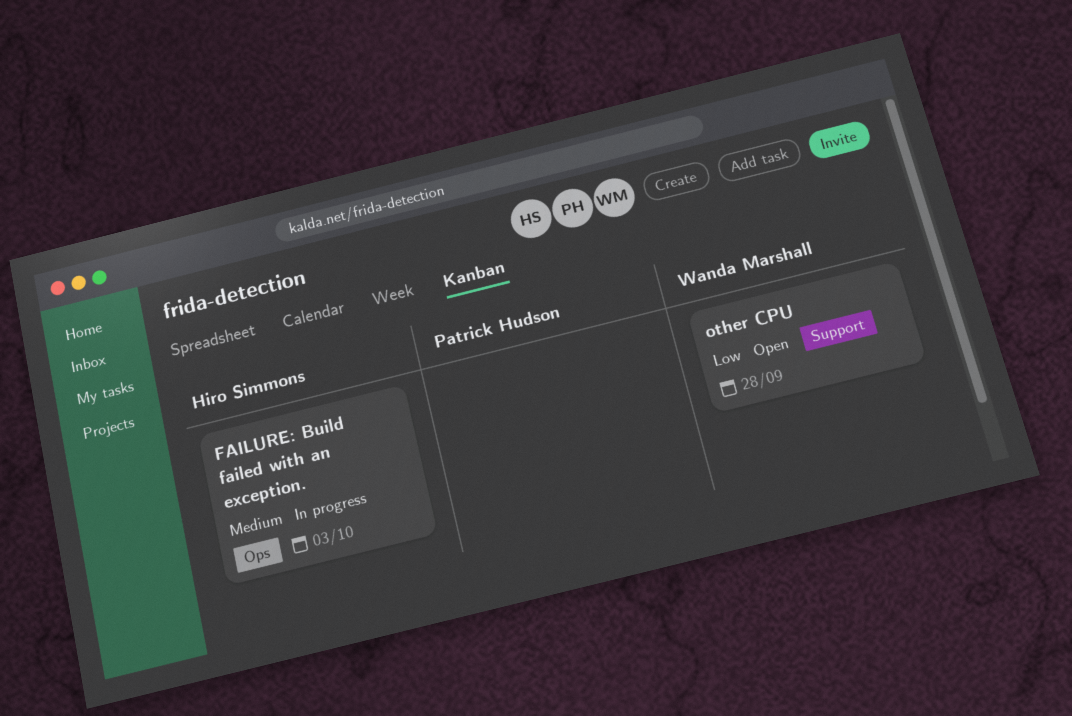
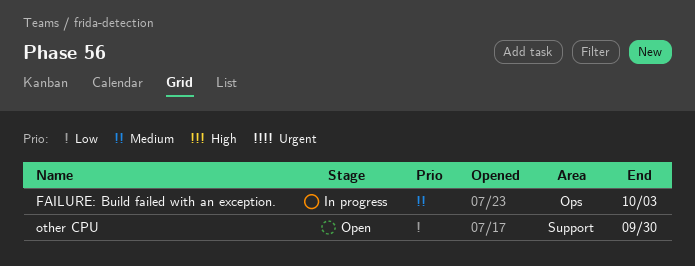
other CPU, due: Sep 28 -> Sep 30

